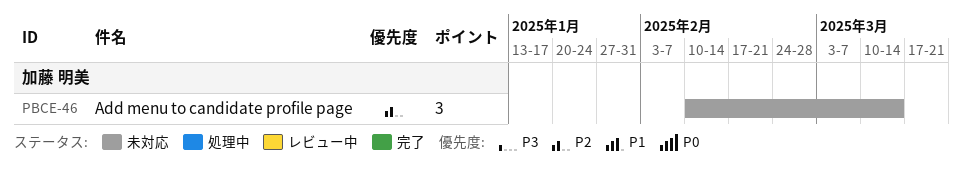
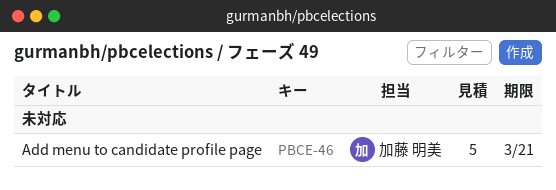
PBCE-46, estimate: 3 -> 5
PBCE-46, due: Mar 14 -> Mar 21

